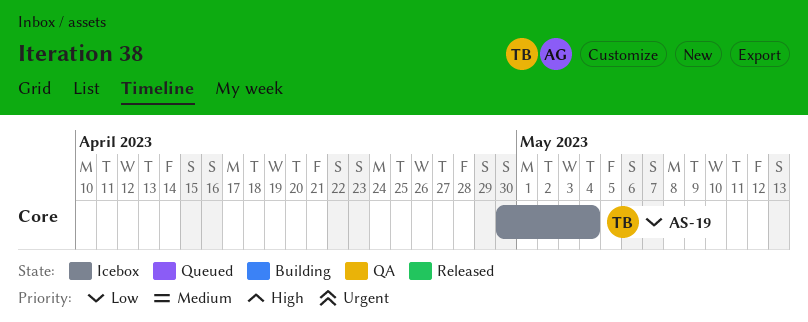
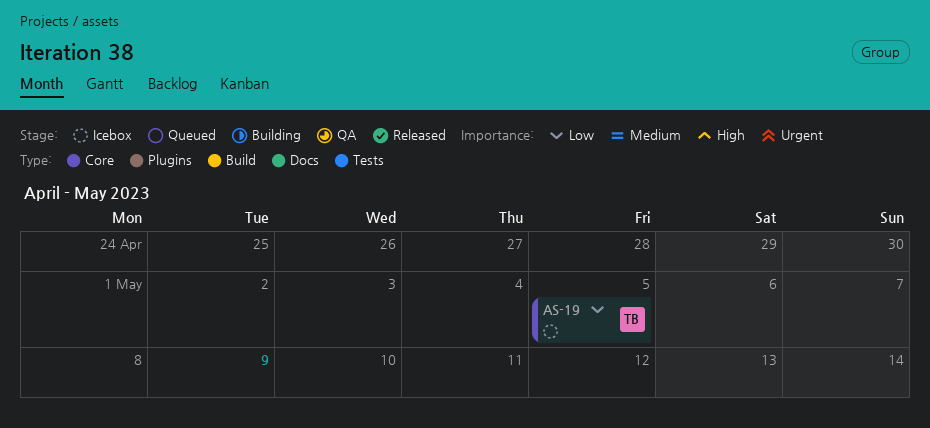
AS-19, due: May 4 -> May 5

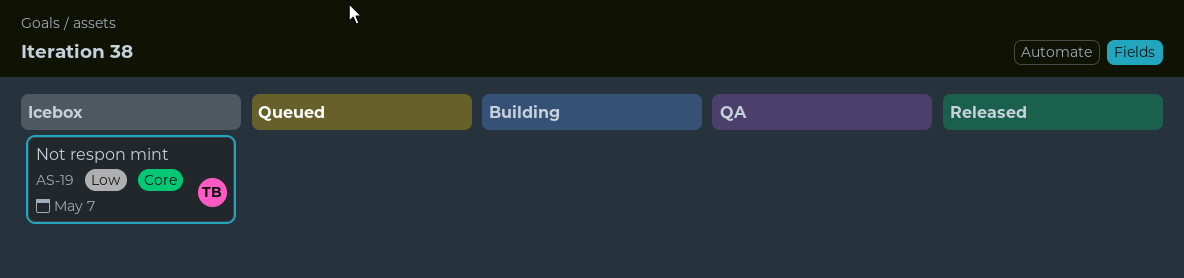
AS-19, due: May 5 -> May 7

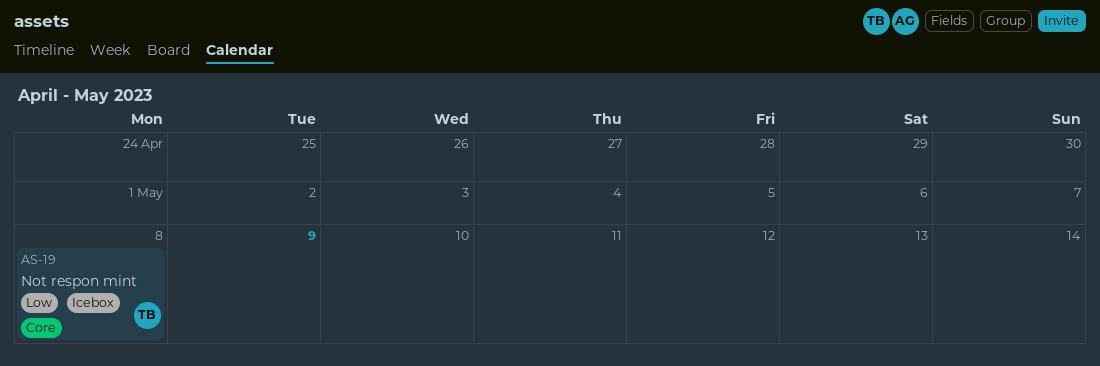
AS-19, due: May 7 -> May 8

